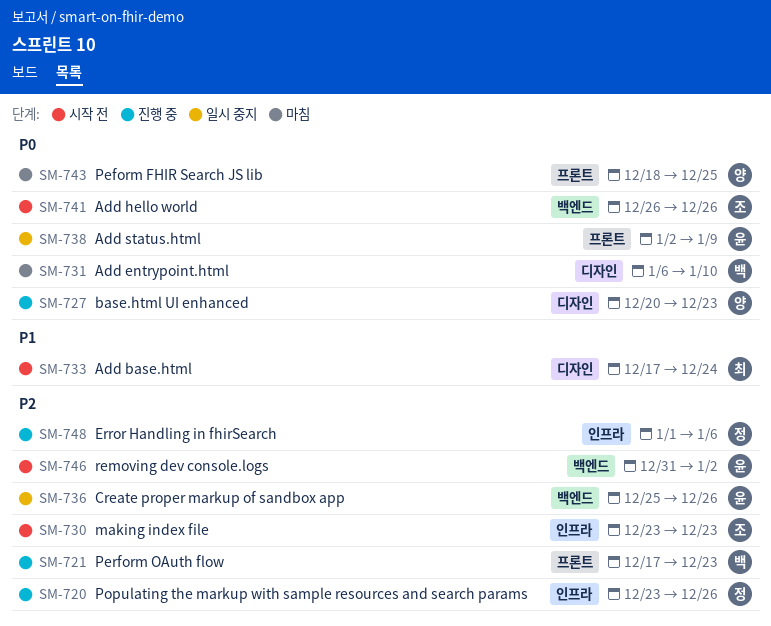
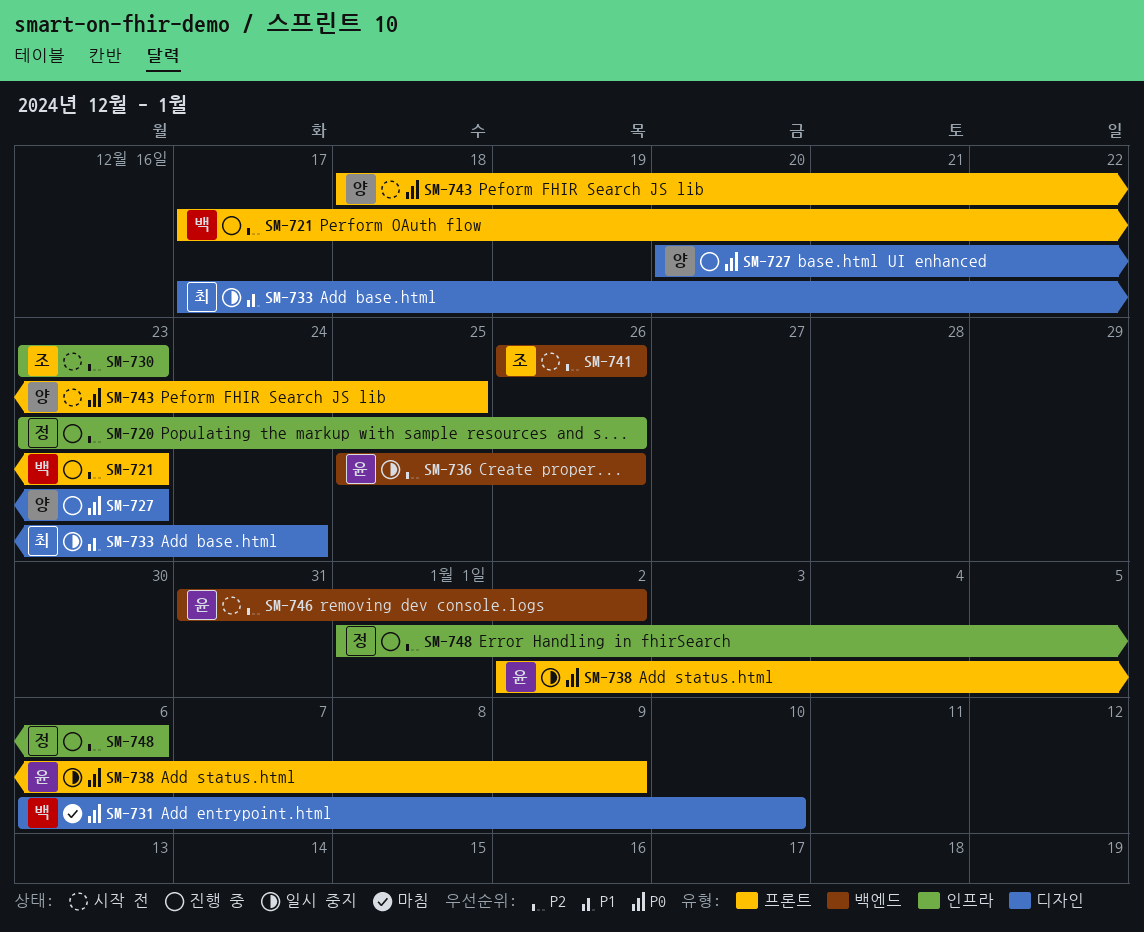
SM-733, status: 시작 전 -> 일시 중지
SM-741, priority: P0 -> P2
SM-743, status: 마침 -> 시작 전

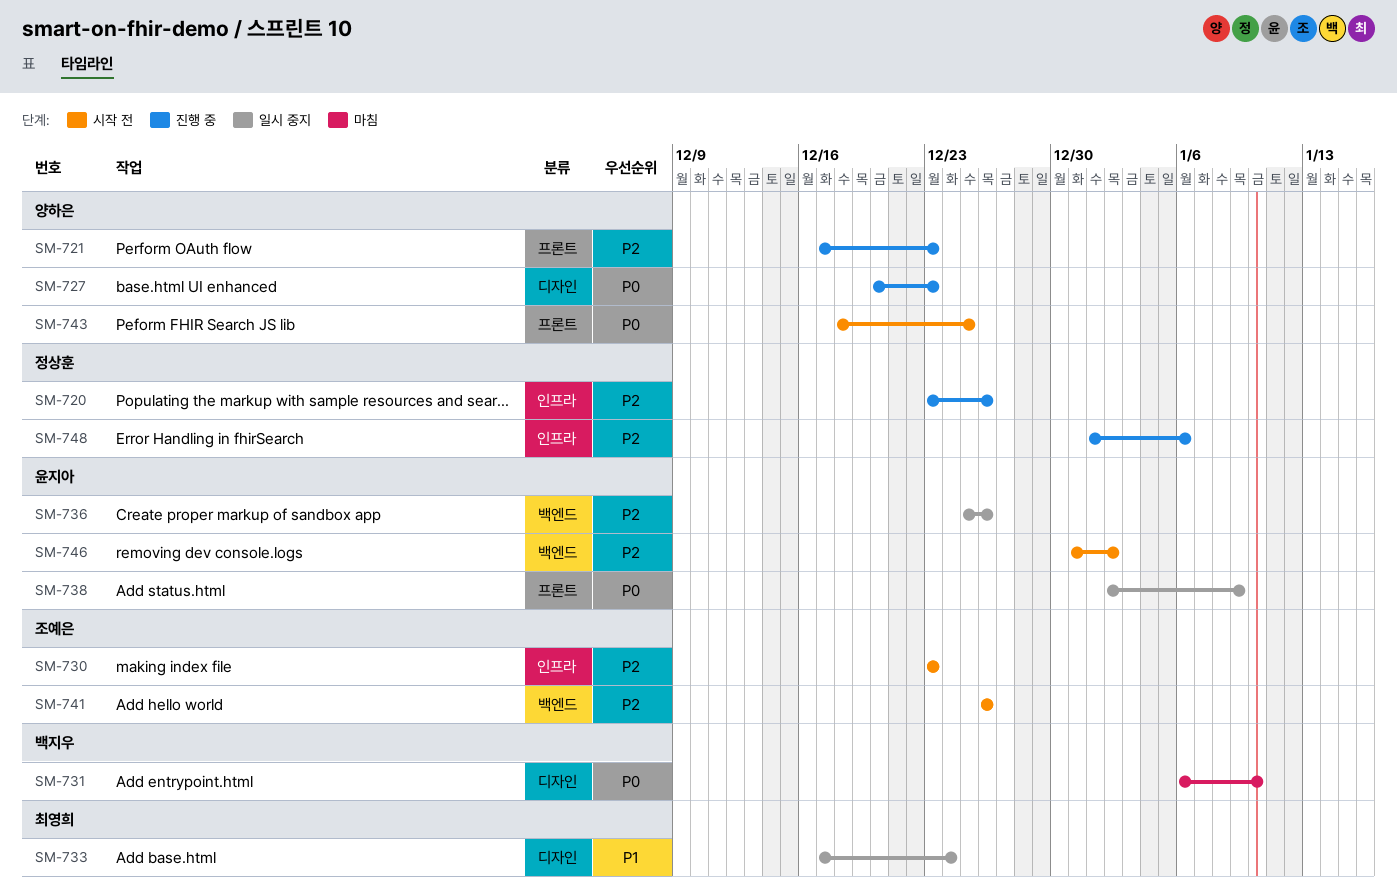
SM-721, owner: 백지우 -> 양하은

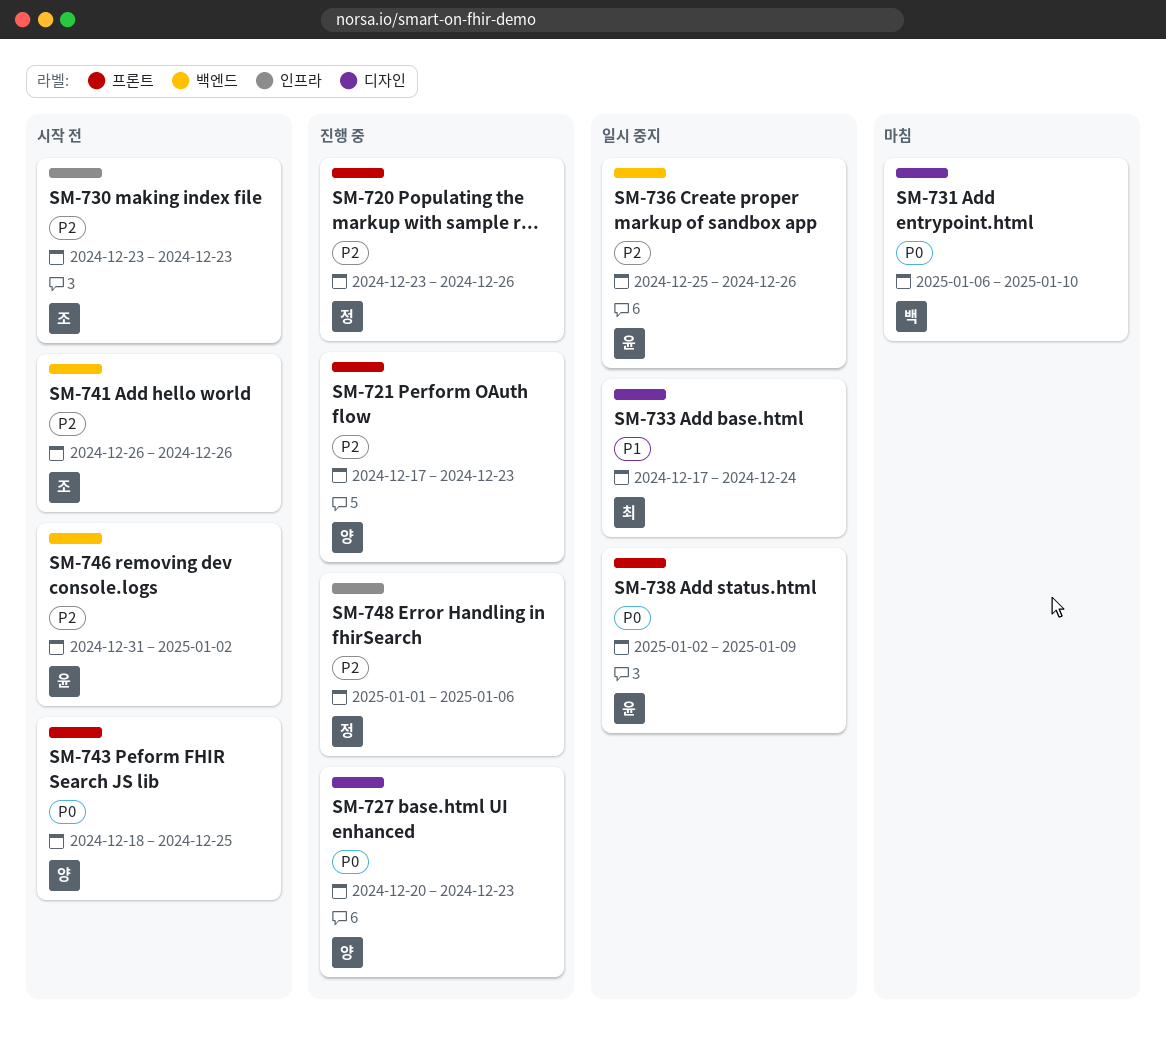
SM-720, label: 인프라 -> 프론트

